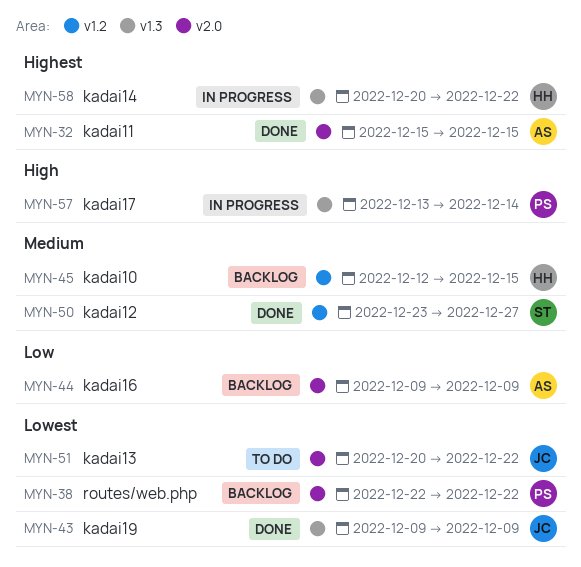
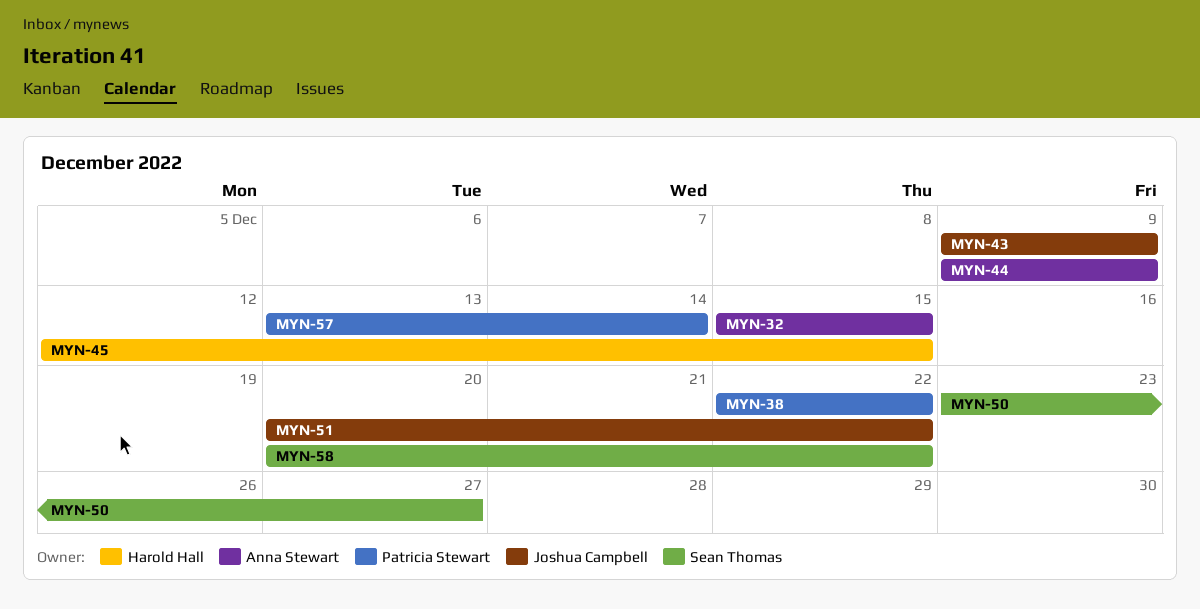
MYN-58, owner: Harold Hall -> Sean Thomas

